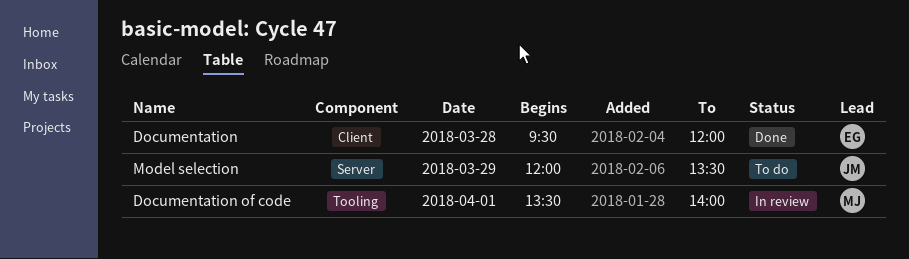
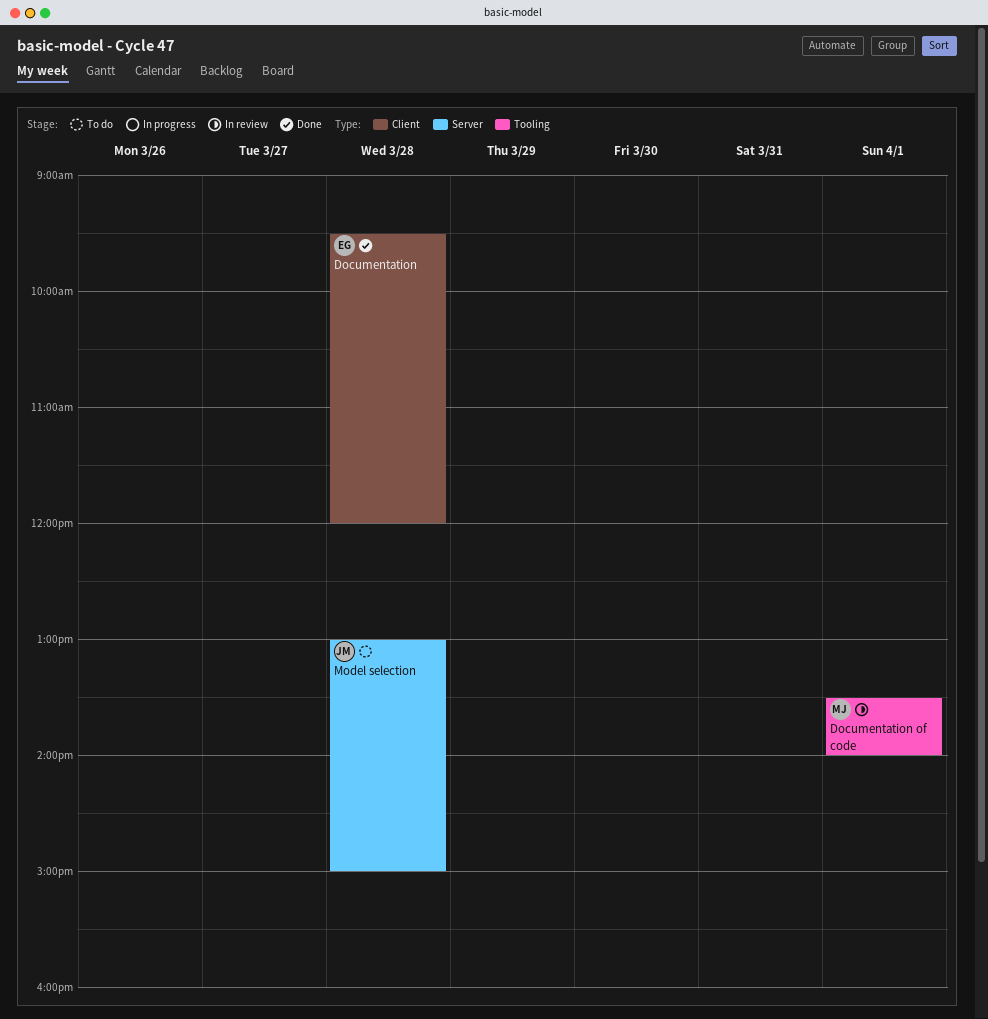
Model selection, day: Mar 29 -> Mar 28
Model selection, begins: 12:00 -> 13:00
Model selection, ends: 13:30 -> 15:00

